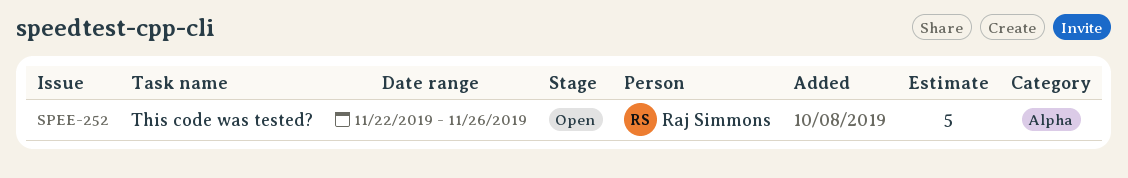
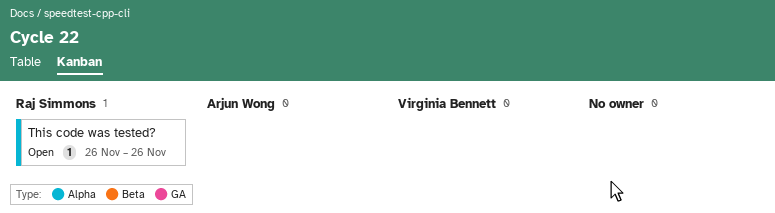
This code was tested?, estimate: 5 -> 1
This code was tested?, start: Nov 22 -> Nov 26

